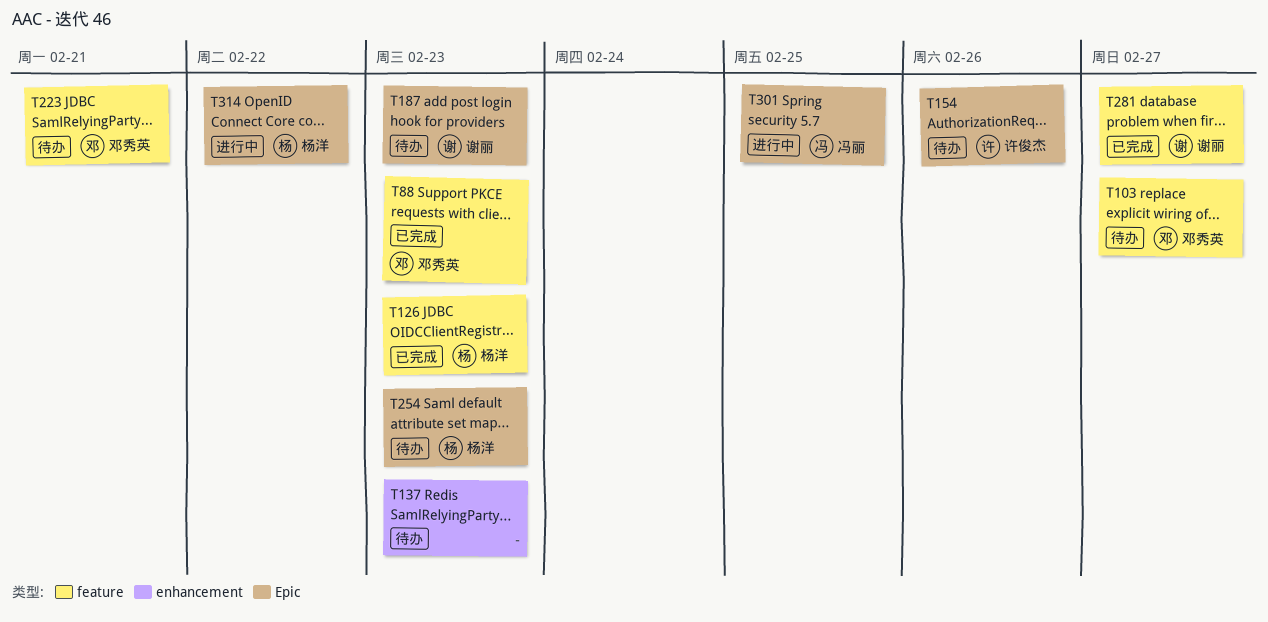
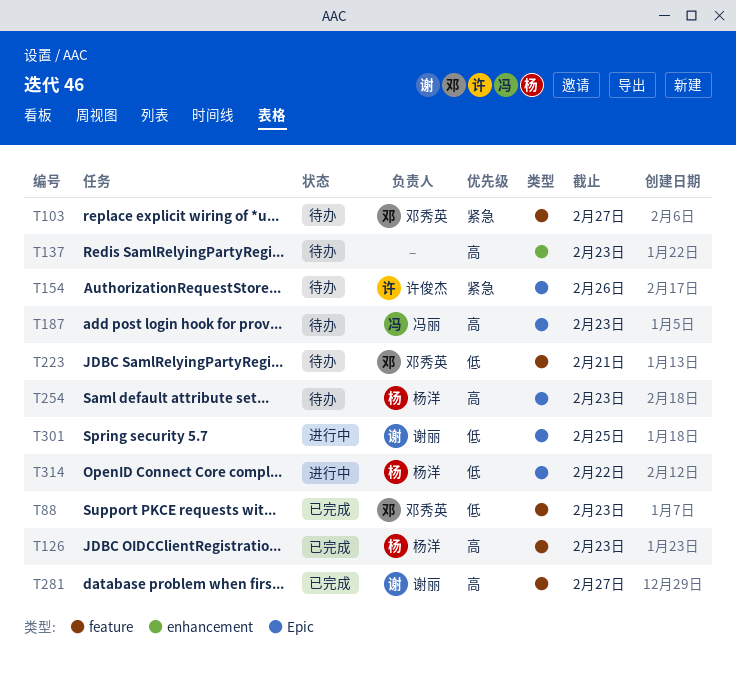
T187, owner: 谢丽 -> 冯丽
T301, owner: 冯丽 -> 谢丽

